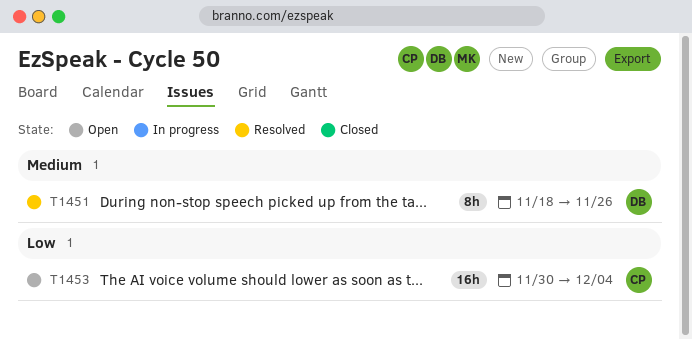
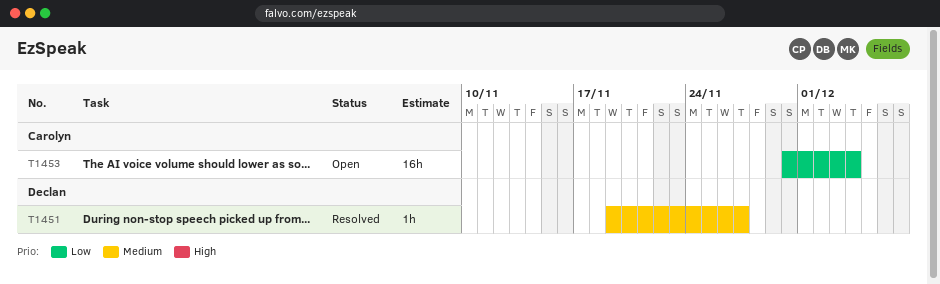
T1451, estimate: 8h -> 1h
T1451, start: Nov 18 -> Nov 19
T1451, due: Nov 26 -> Nov 27

